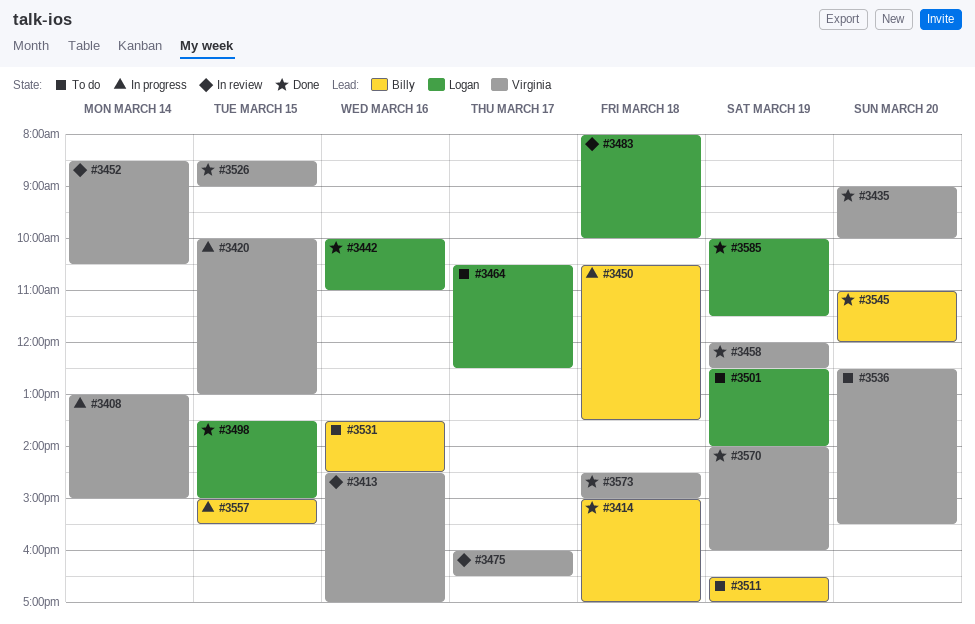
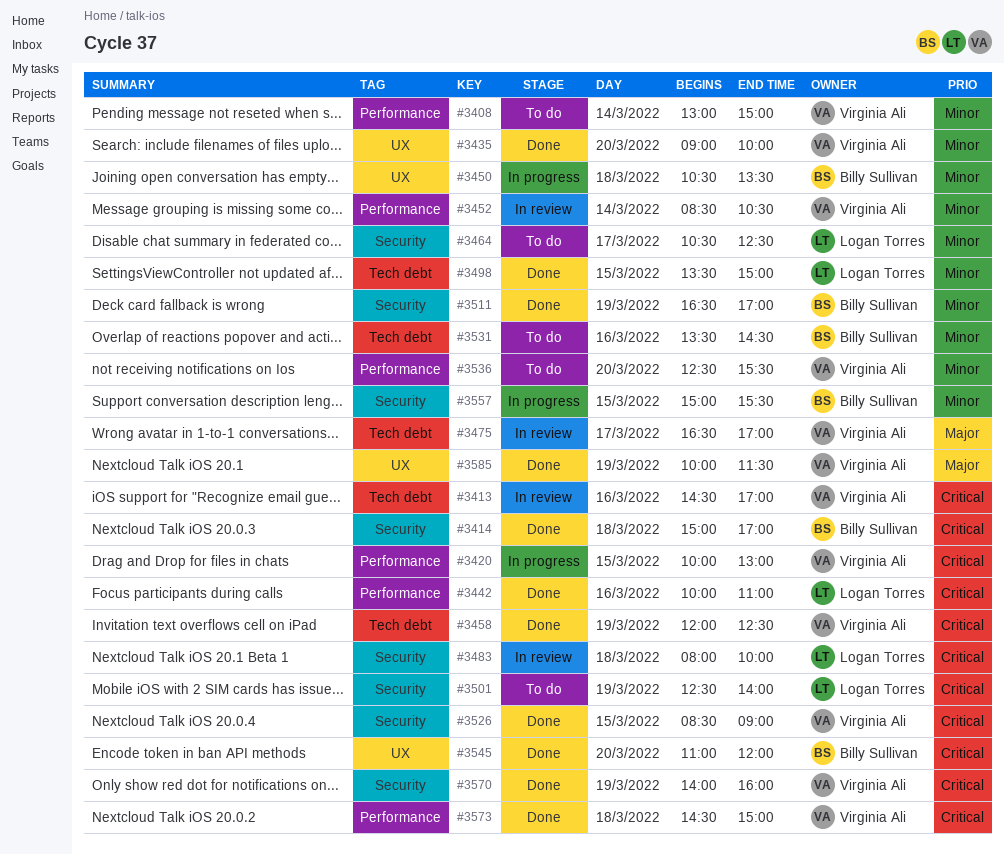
#3408, status: In progress -> To do
#3475, begins: 16:00 -> 16:30
#3475, ends: 16:30 -> 17:00
#3511, status: To do -> Done
#3585, owner: Logan Torres -> Virginia Ali

